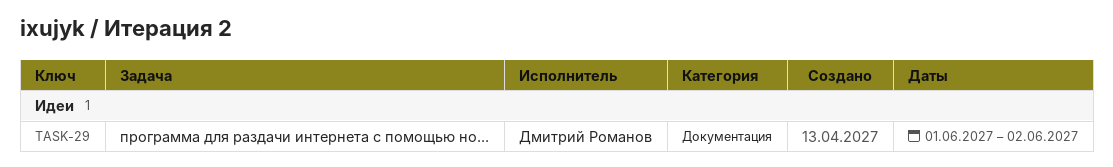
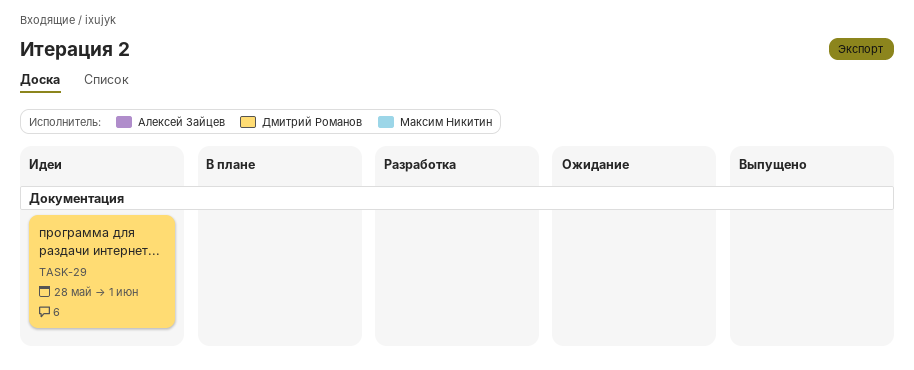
TASK-29, start: Jun 1 -> May 28
TASK-29, due: Jun 2 -> Jun 1

